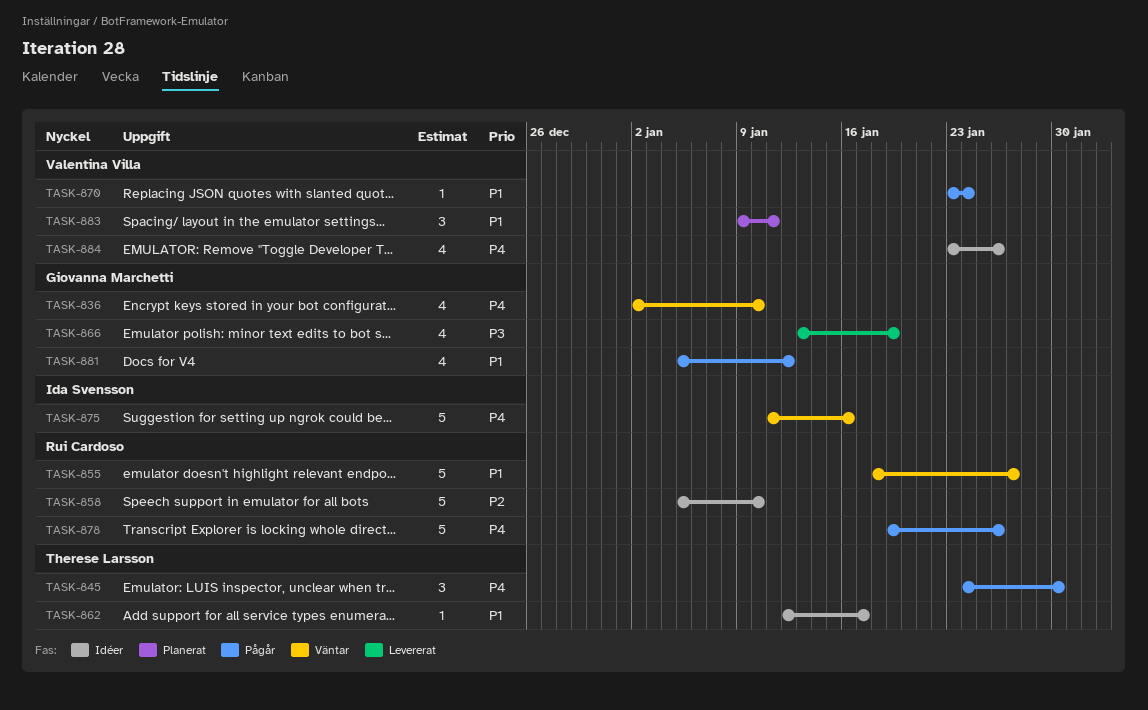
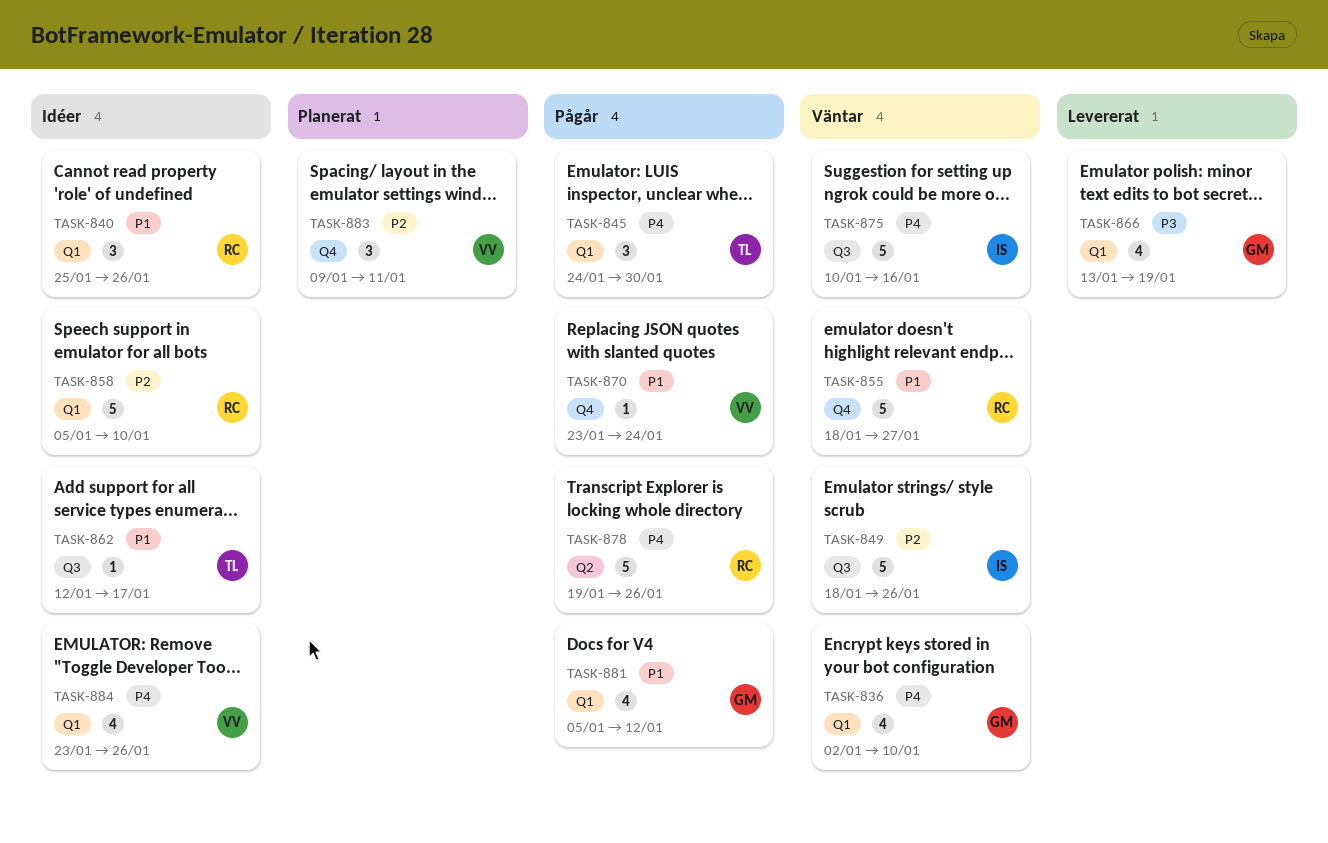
TASK-840: none -> present
TASK-849: none -> present
TASK-875, start: Jan 11 -> Jan 10
TASK-883, priority: P1 -> P2

